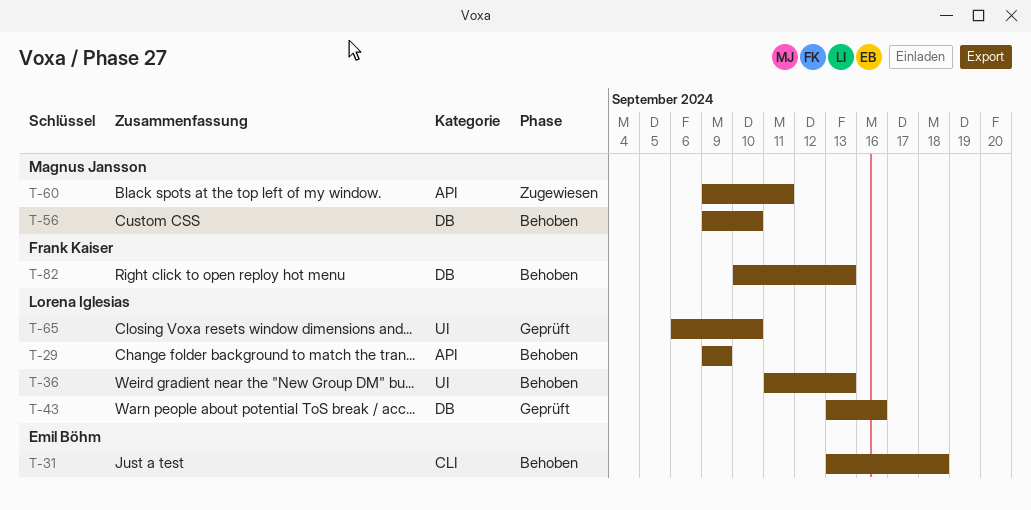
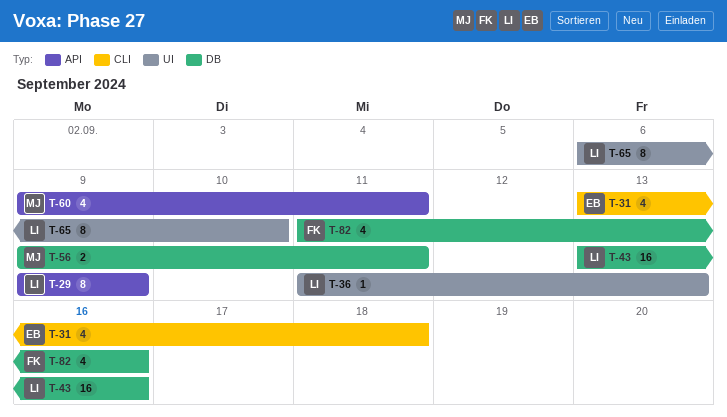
T-56, due: Sep 10 -> Sep 11
T-82, start: Sep 10 -> Sep 11
T-82, due: Sep 13 -> Sep 16

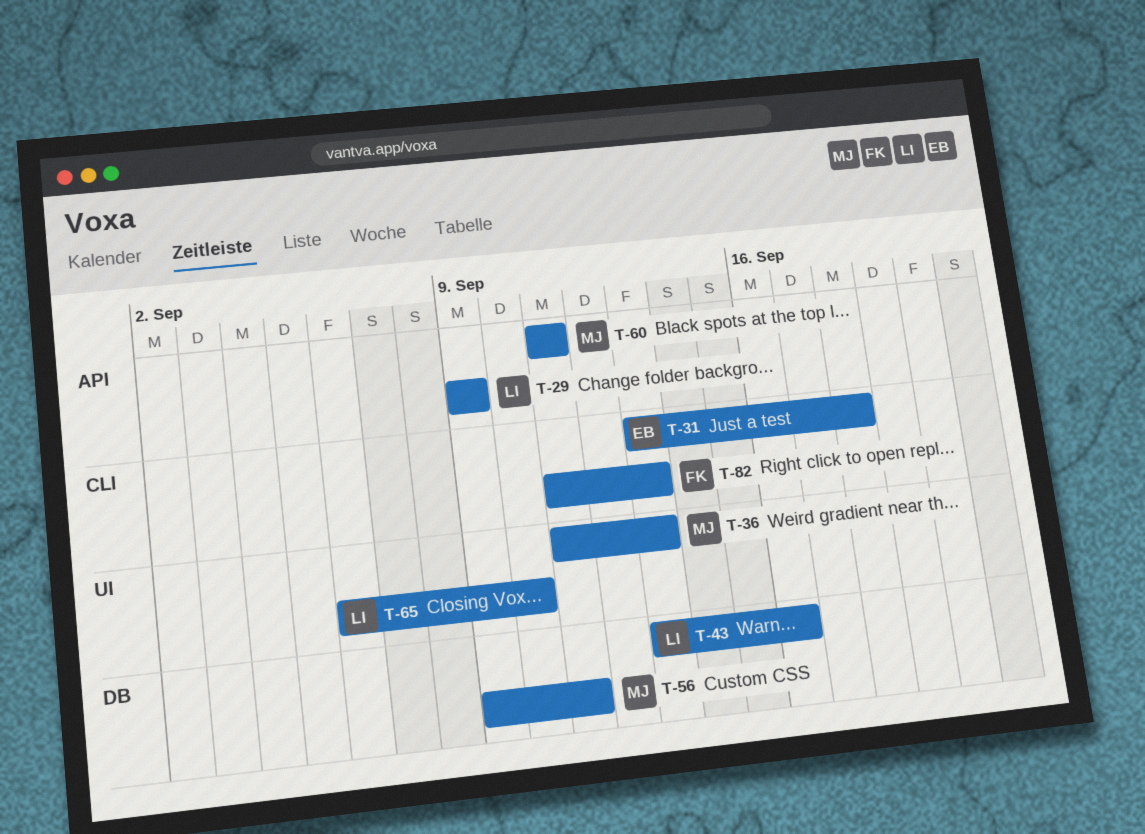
T-36, owner: LI -> MJ
T-60, start: Sep 9 -> Sep 11
T-82, label: DB -> CLI
T-82, due: Sep 16 -> Sep 13

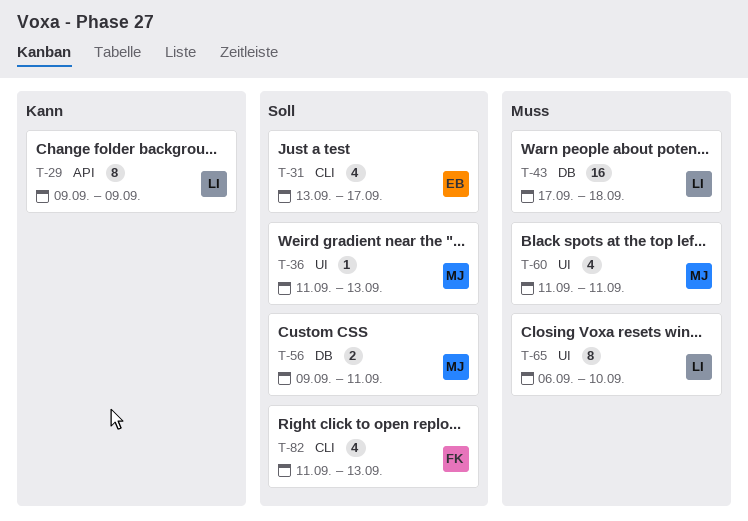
T-31, due: Sep 18 -> Sep 17
T-43, start: Sep 13 -> Sep 17
T-43, due: Sep 16 -> Sep 18
T-60, label: API -> UI

